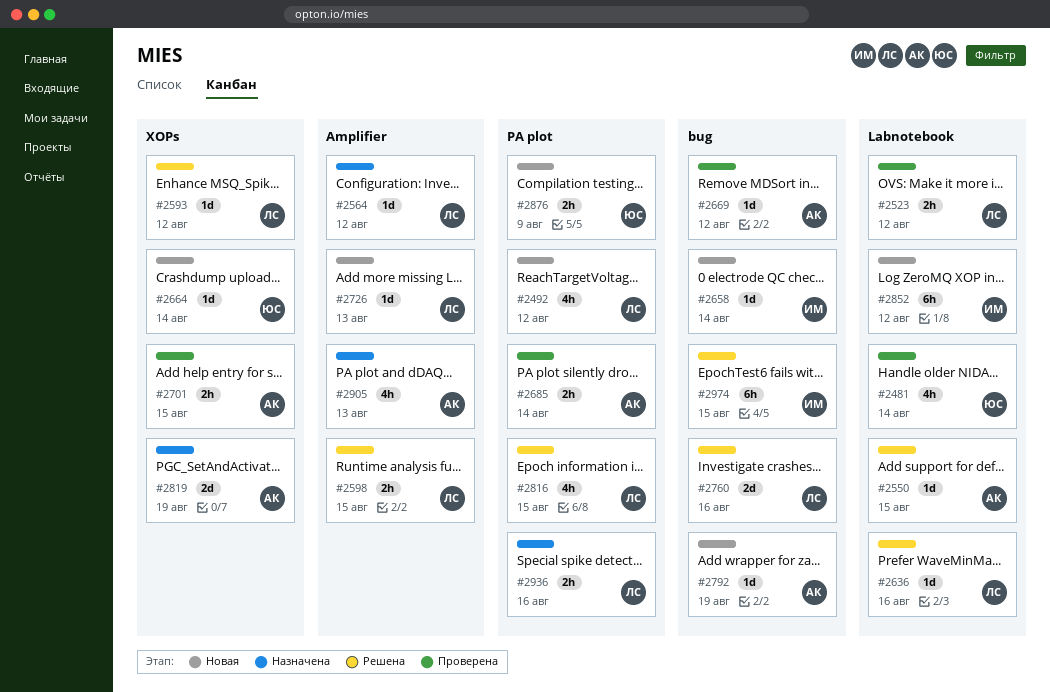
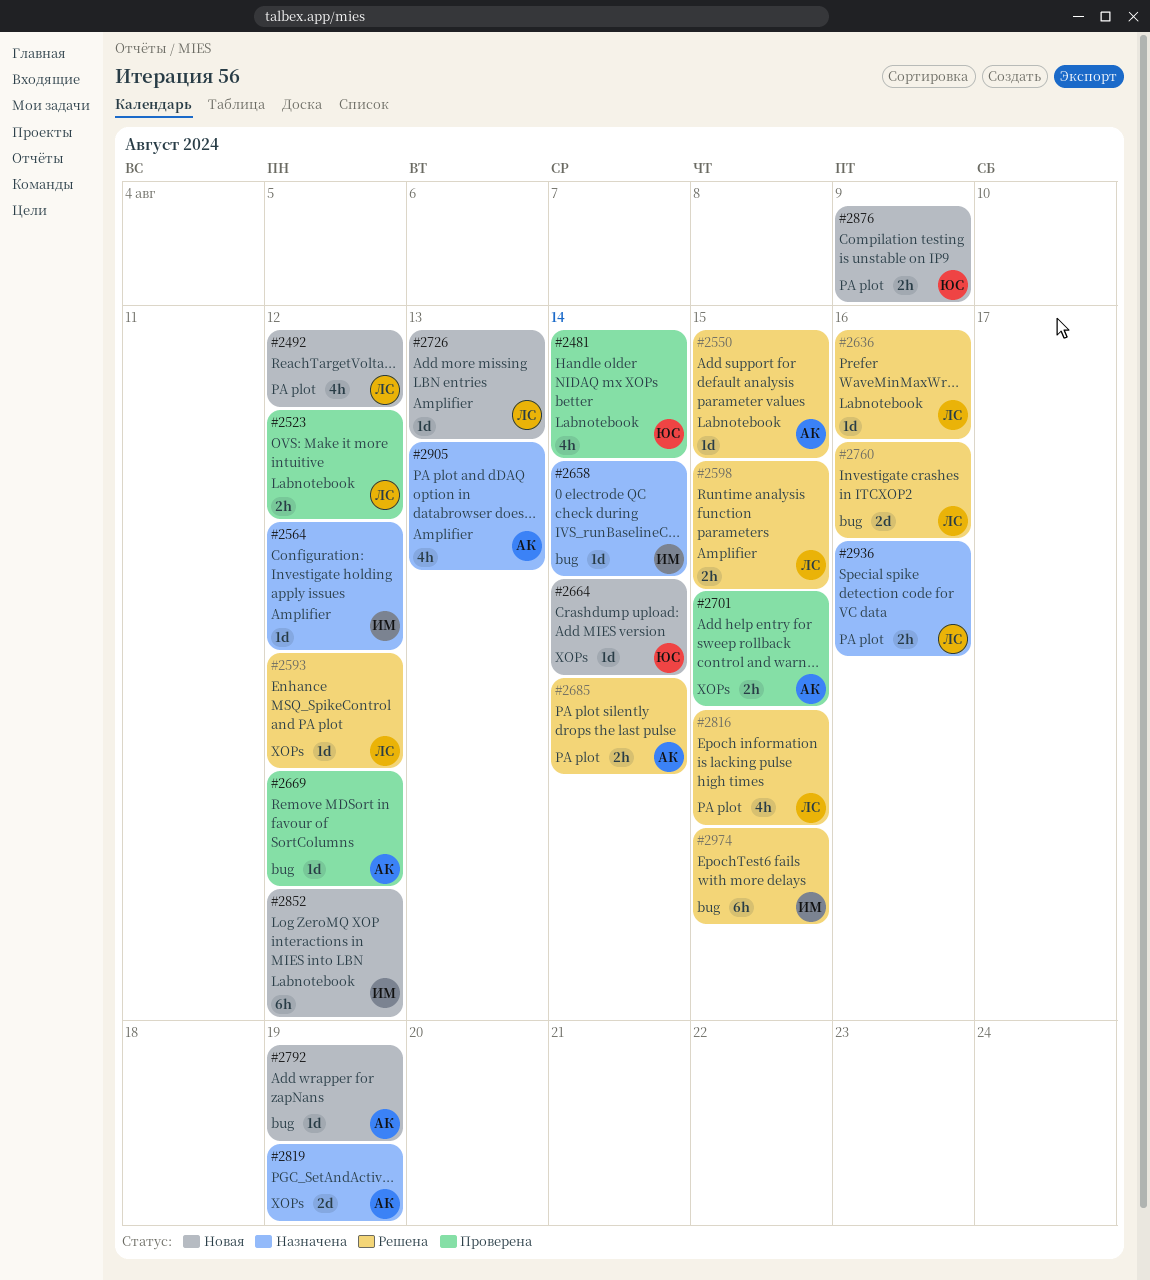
#2564, owner: ЛС -> ИМ
#2658, status: Новая -> Назначена
#2685, status: Проверена -> Решена

